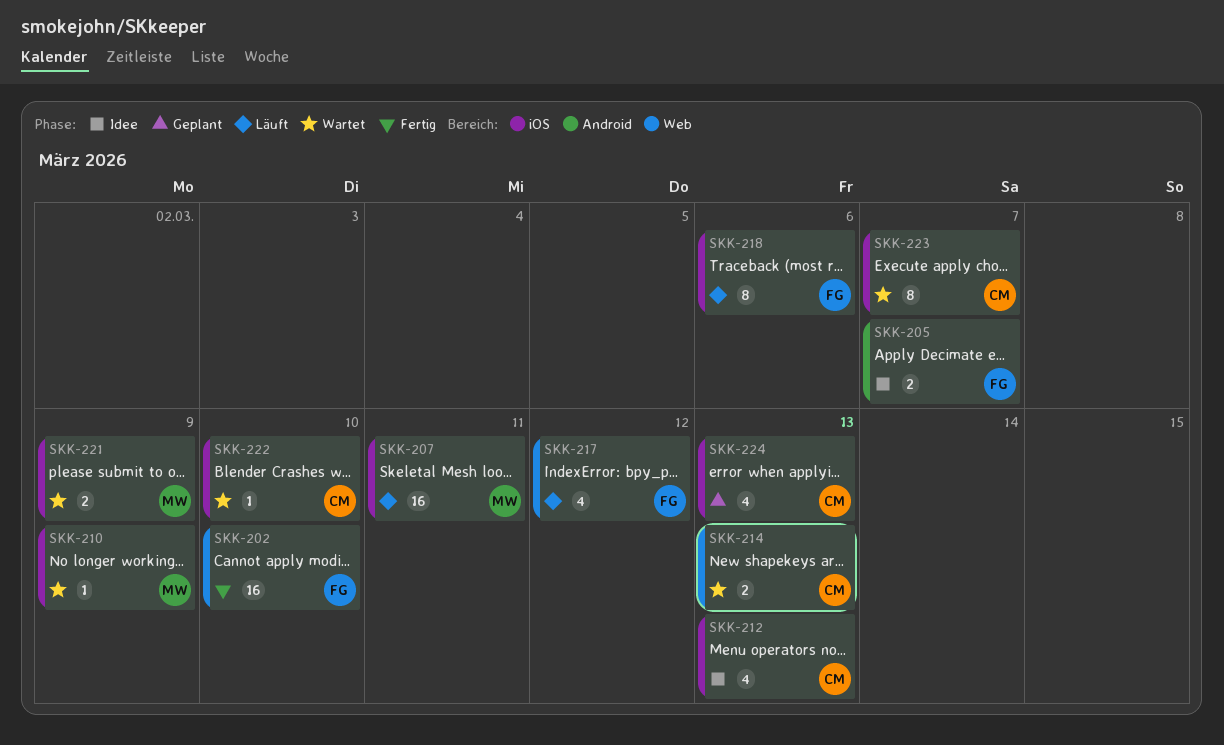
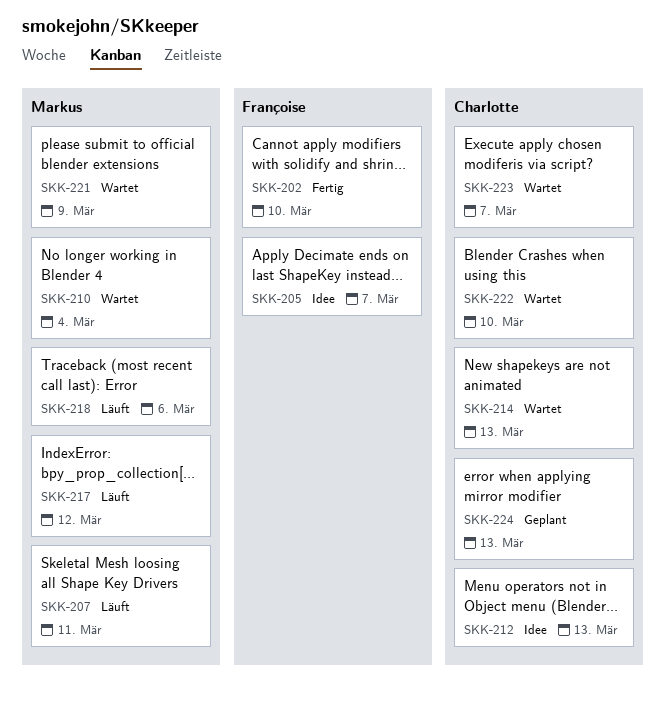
SKK-210, due: Mar 9 -> Mar 4
SKK-217, owner: Françoise -> Markus
SKK-218, owner: Françoise -> Markus

